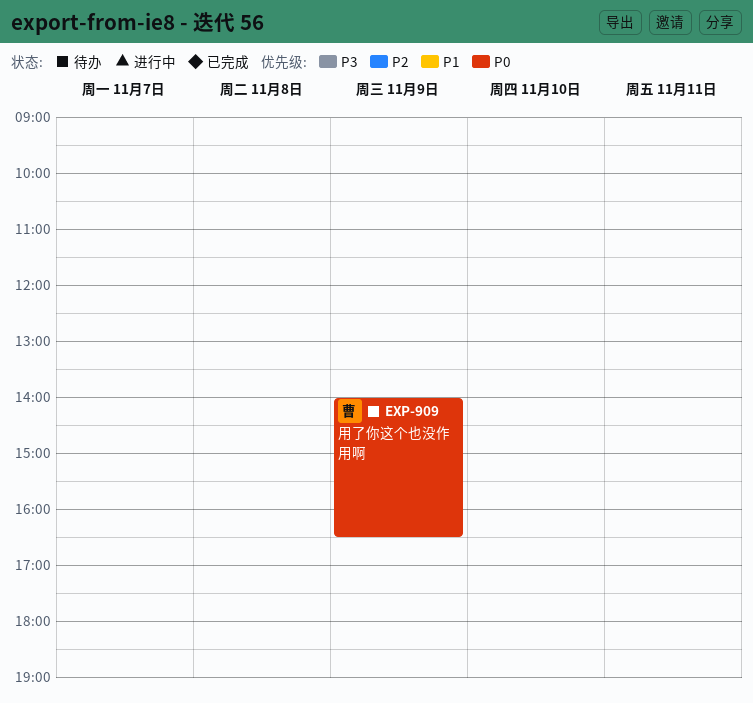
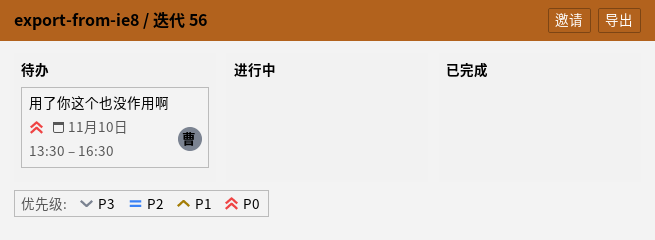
用了你这个也没作用啊, day: Nov 9 -> Nov 10
用了你这个也没作用啊, begins: 14:00 -> 13:30

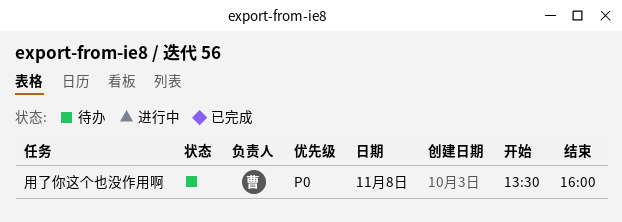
用了你这个也没作用啊, day: Nov 10 -> Nov 8
用了你这个也没作用啊, ends: 16:30 -> 16:00

